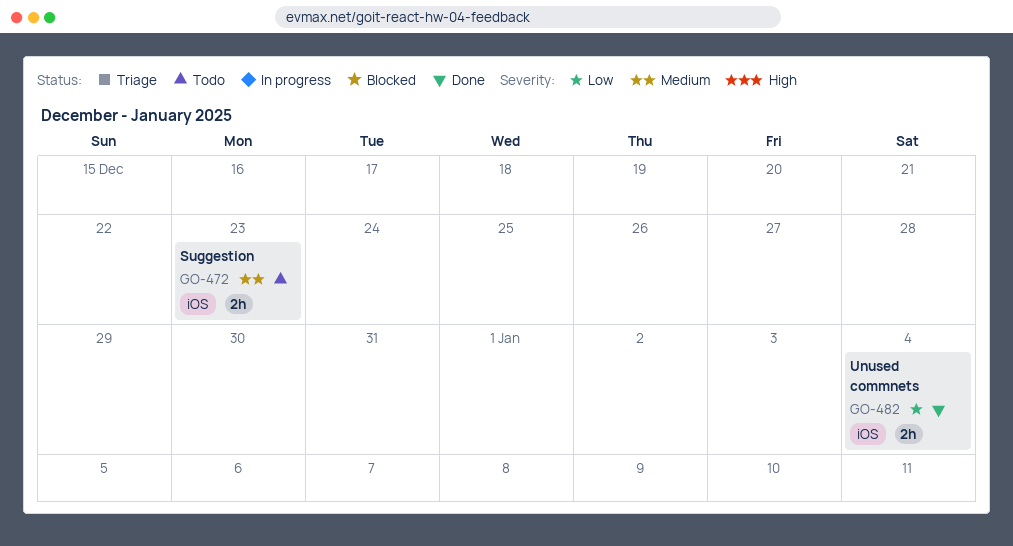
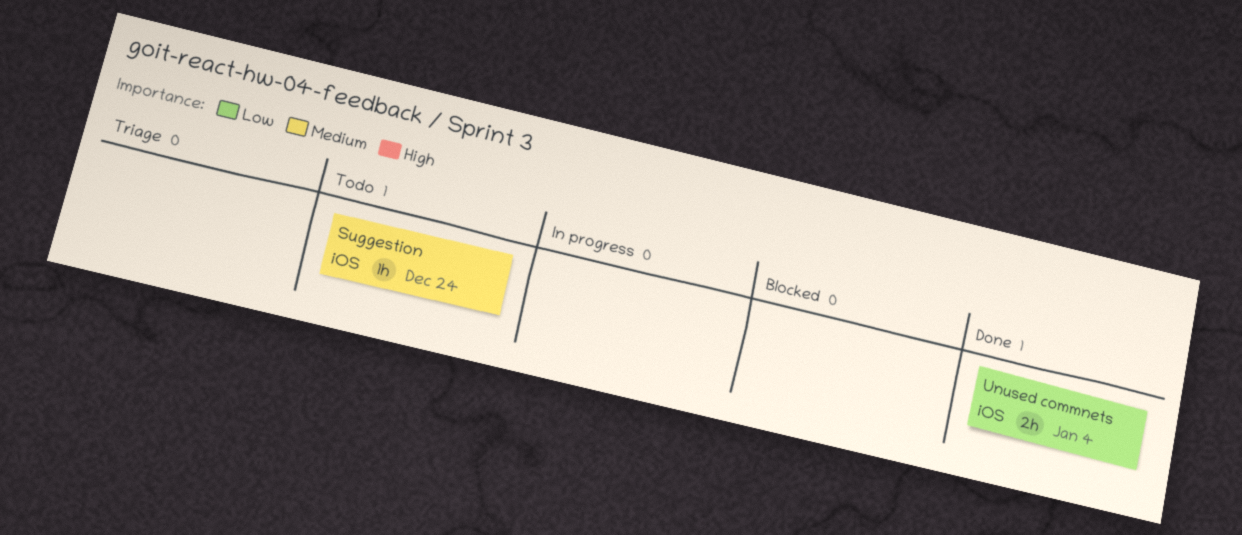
Suggestion, estimate: 2h -> 1h
Suggestion, due: Dec 23 -> Dec 24

